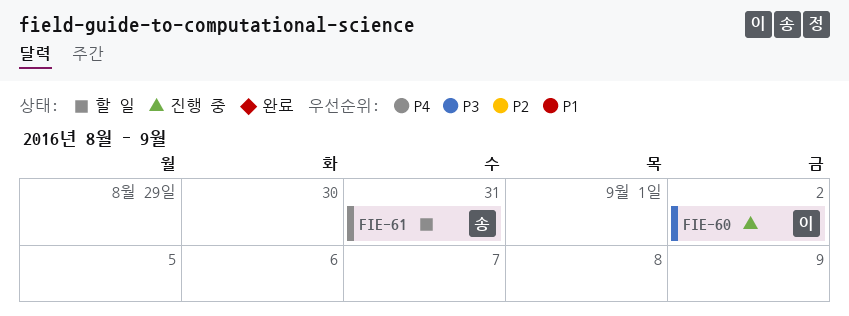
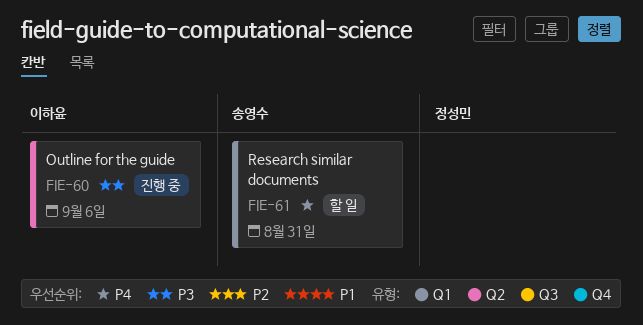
FIE-60, due: Sep 2 -> Sep 6

